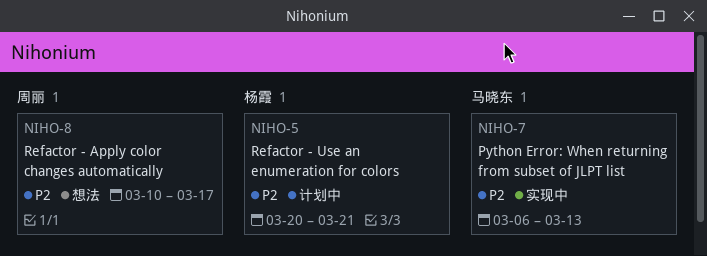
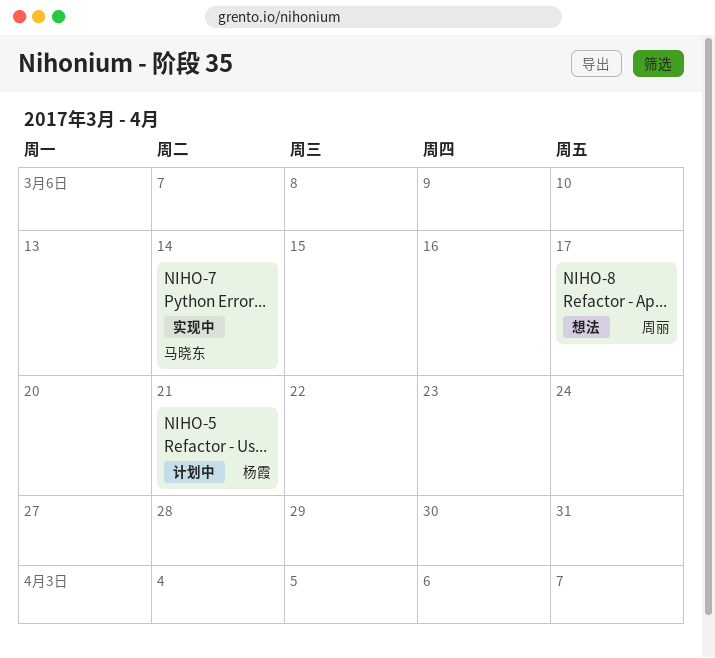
NIHO-7, due: Mar 13 -> Mar 14

